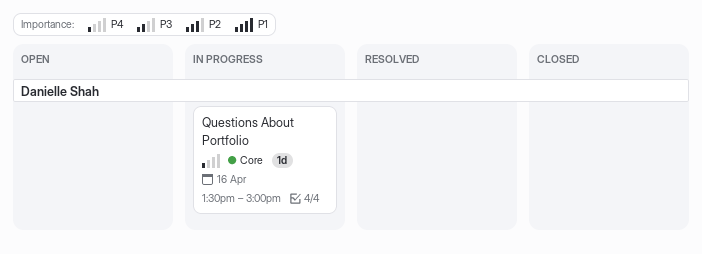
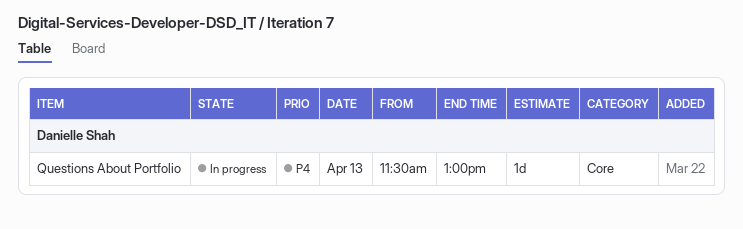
Questions About Portfolio, day: Apr 16 -> Apr 13
Questions About Portfolio, begins: 13:30 -> 11:30
Questions About Portfolio, ends: 15:00 -> 13:00

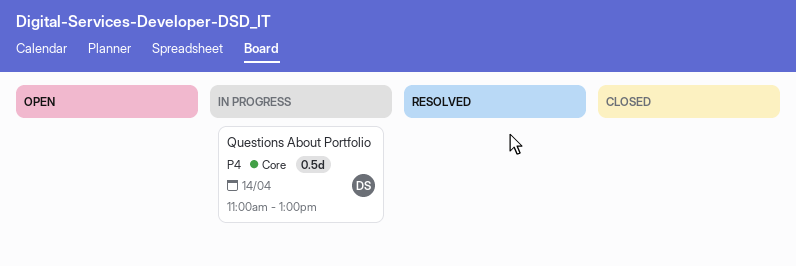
Questions About Portfolio, estimate: 1d -> 0.5d
Questions About Portfolio, day: Apr 13 -> Apr 14
Questions About Portfolio, begins: 11:30 -> 11:00

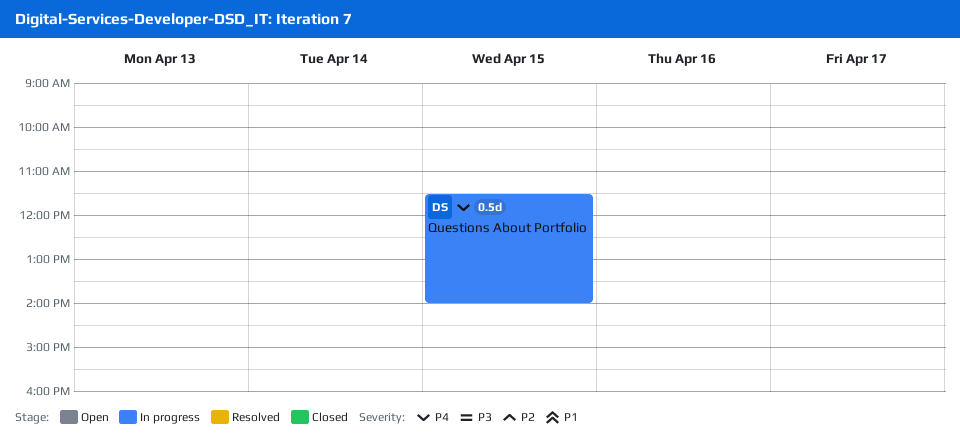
Questions About Portfolio, day: Apr 14 -> Apr 15
Questions About Portfolio, begins: 11:00 -> 11:30
Questions About Portfolio, ends: 13:00 -> 14:00

